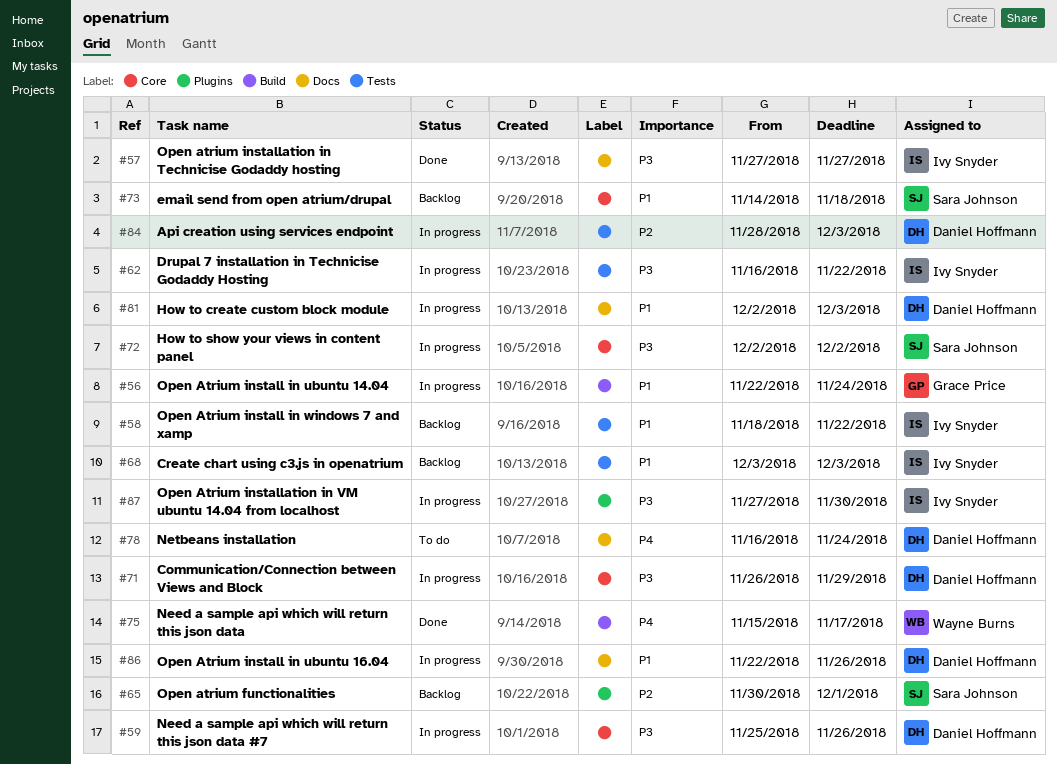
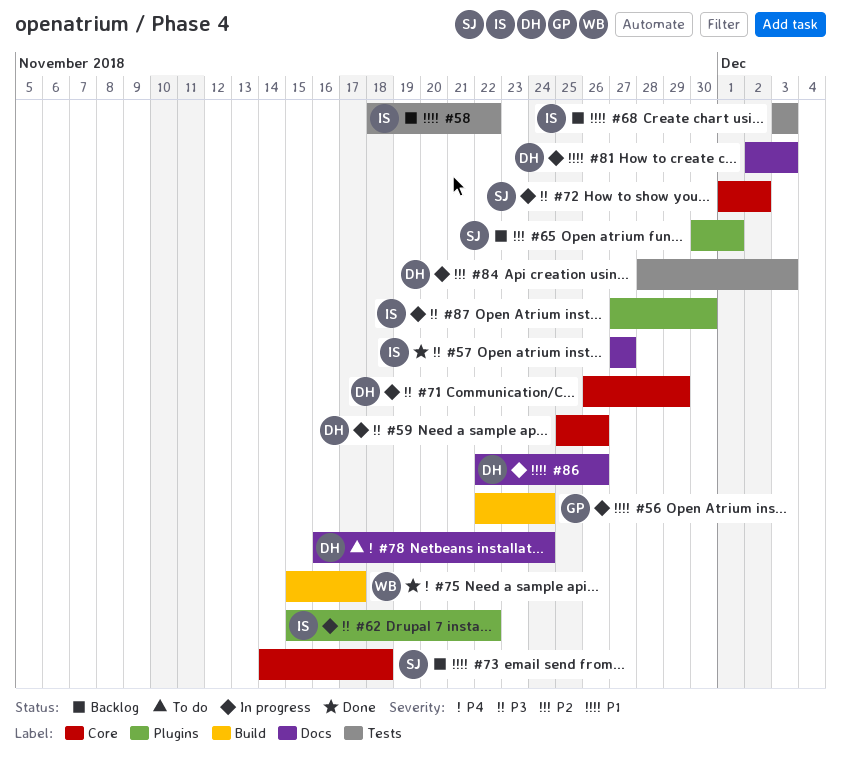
#62, label: Tests -> Plugins
#62, start: Nov 16 -> Nov 15
#72, start: Dec 2 -> Dec 1

